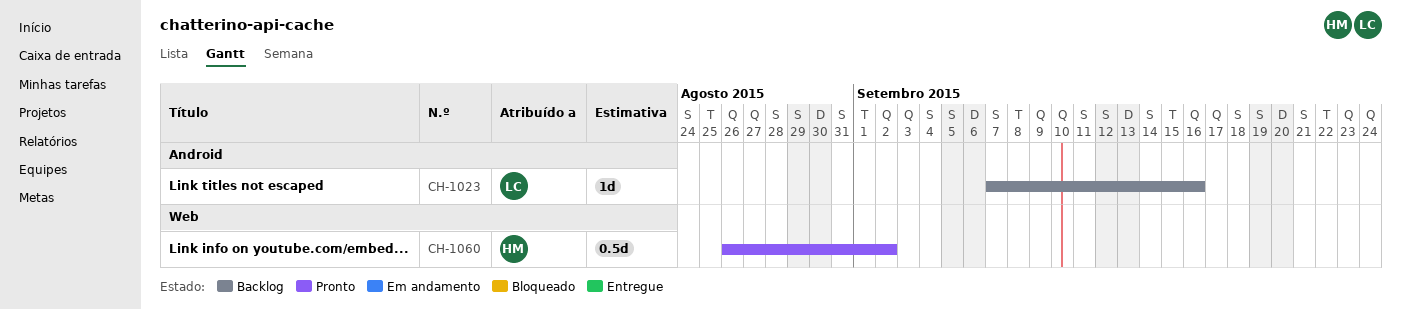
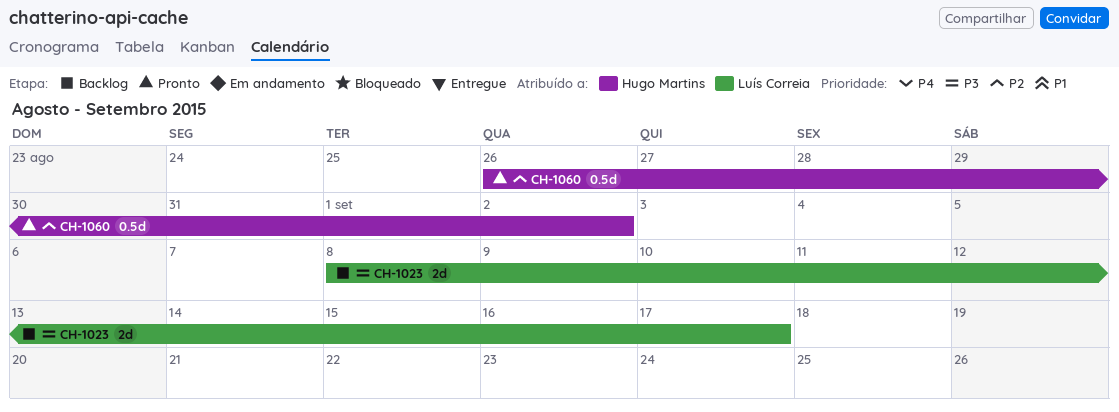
CH-1023, estimate: 1d -> 2d
CH-1023, start: Sep 7 -> Sep 8
CH-1023, due: Sep 16 -> Sep 17

